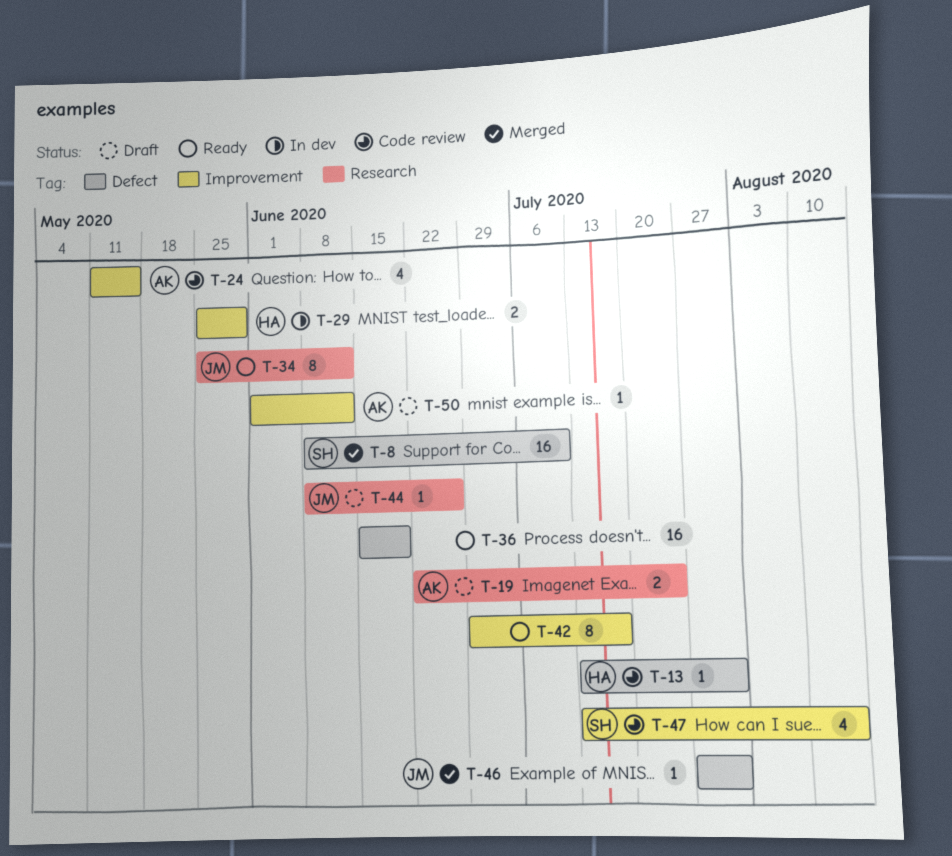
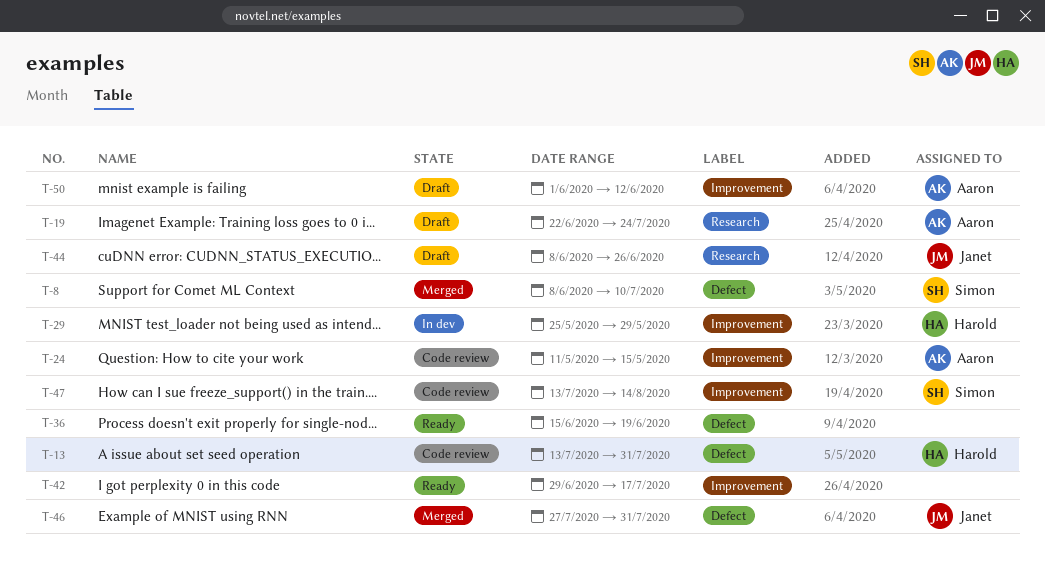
T-34: present -> none

